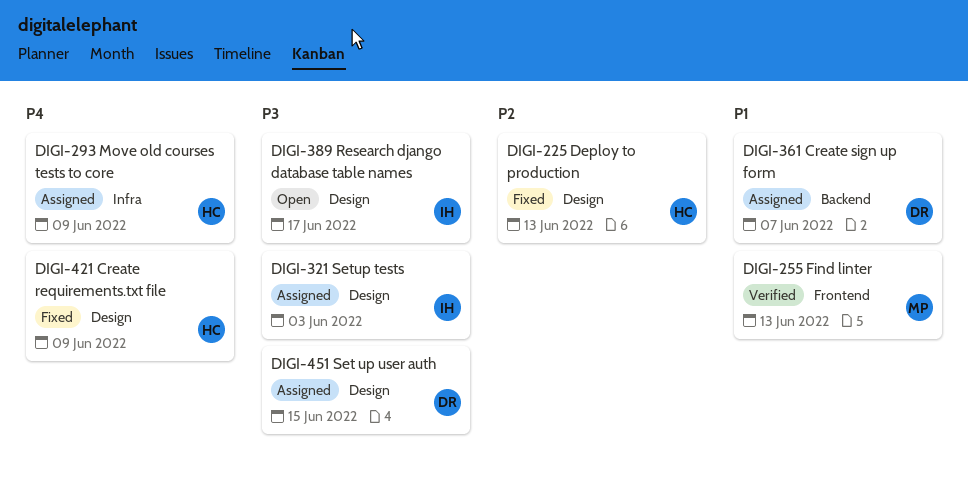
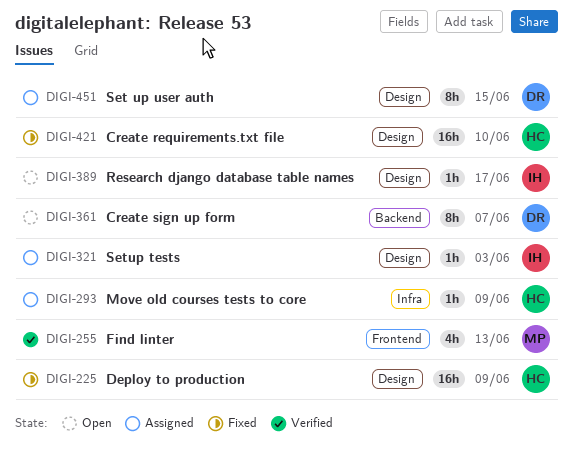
DIGI-225, due: Jun 13 -> Jun 9
DIGI-361, status: Assigned -> Open
DIGI-421, due: Jun 9 -> Jun 10

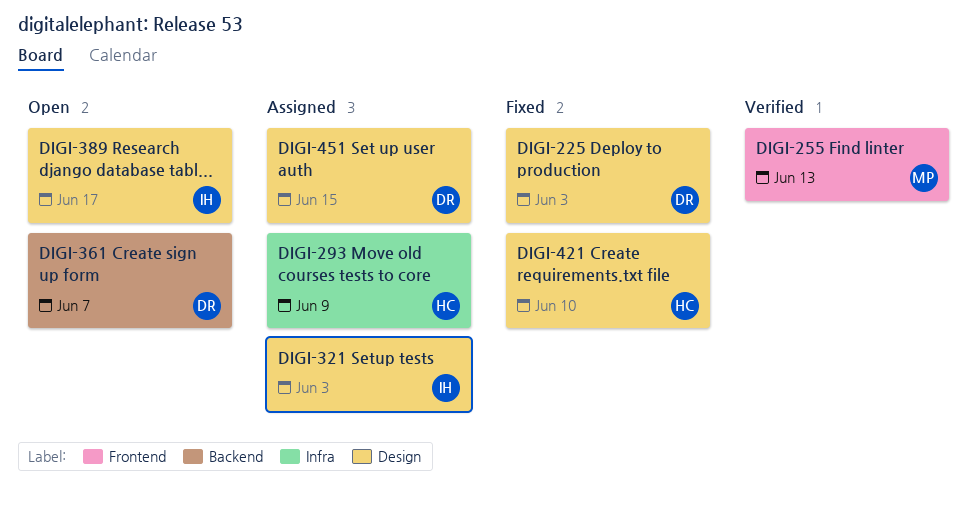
DIGI-225, owner: HC -> DR
DIGI-225, due: Jun 9 -> Jun 3

